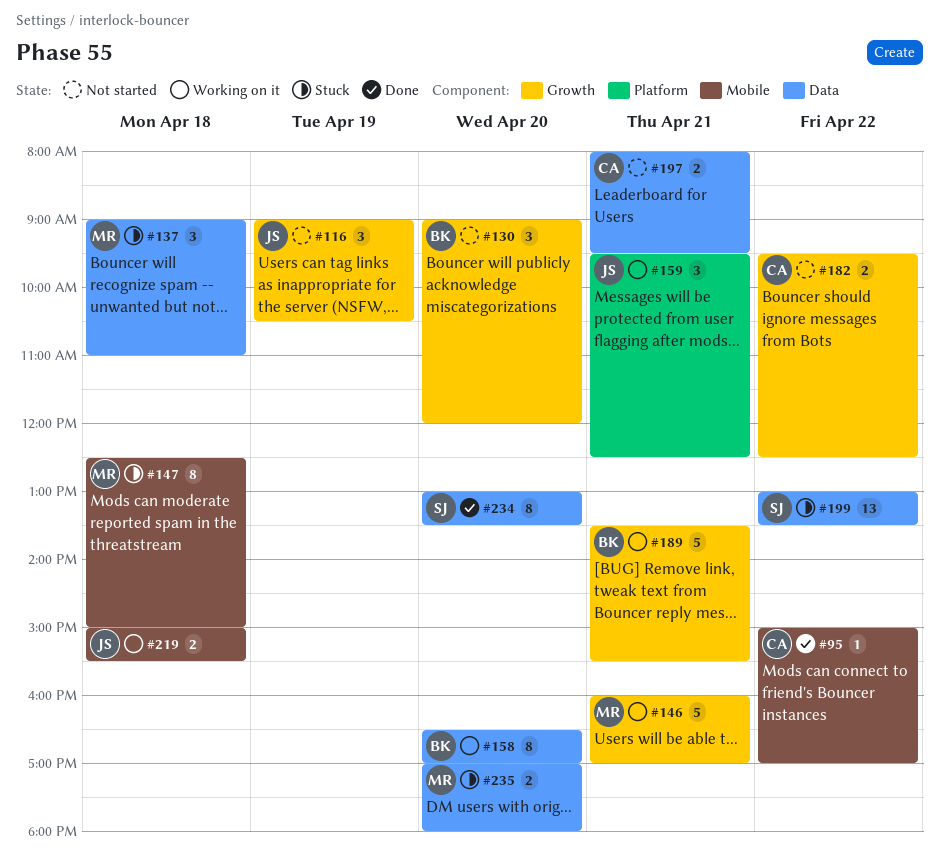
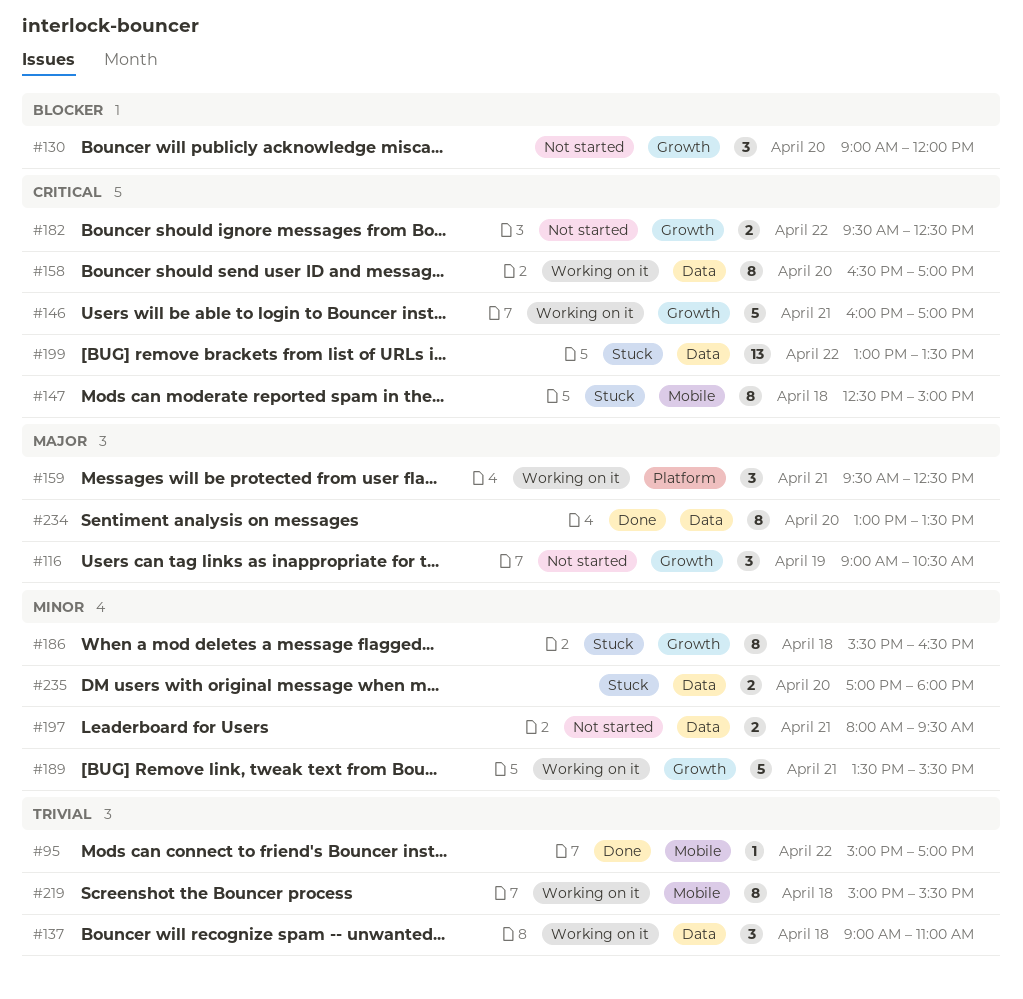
#137, status: Stuck -> Working on it
#186: none -> present
#219, estimate: 2 -> 8

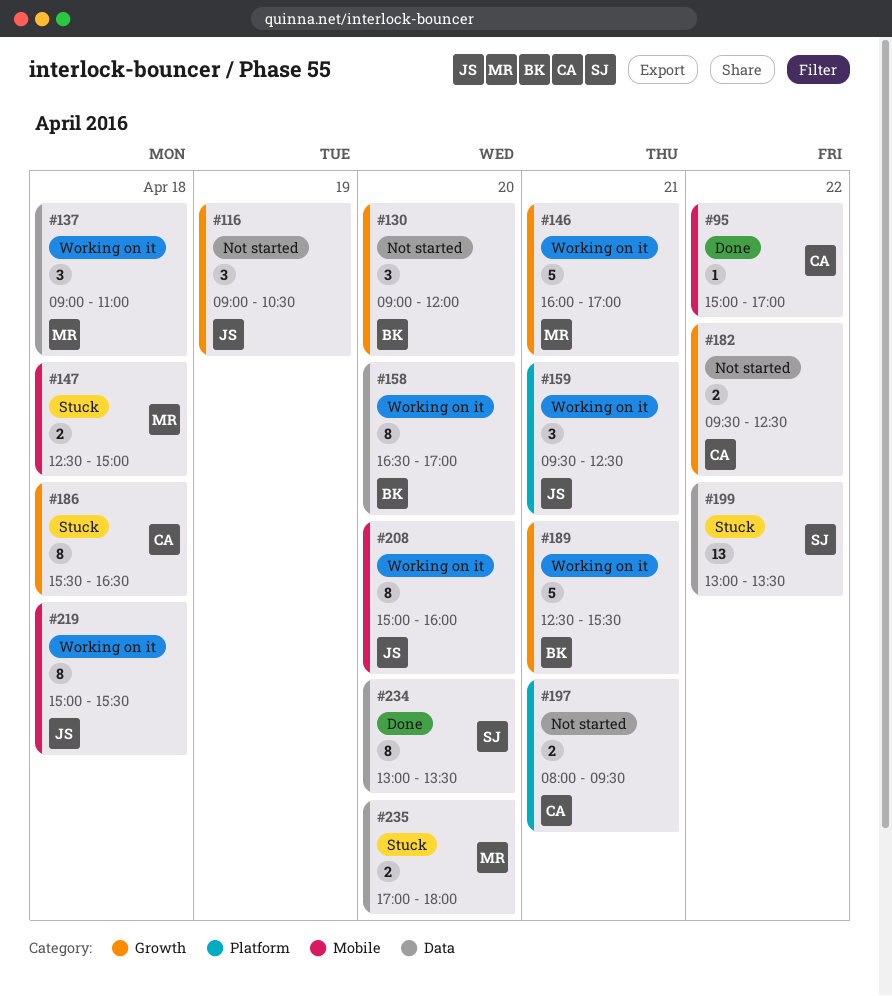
#147, estimate: 8 -> 2
#189, begins: 13:30 -> 12:30
#197, label: Data -> Platform
#208: none -> present

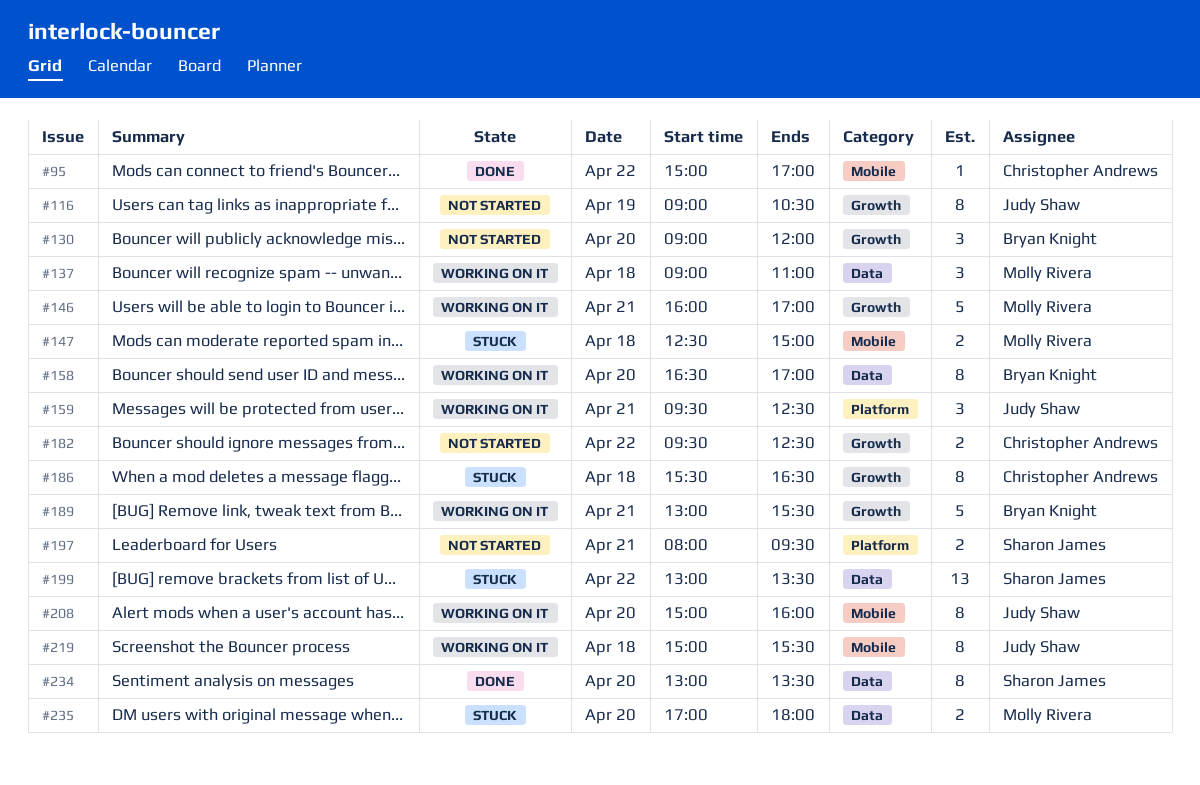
#116, estimate: 3 -> 8
#189, begins: 12:30 -> 13:00
#197, owner: Christopher Andrews -> Sharon James

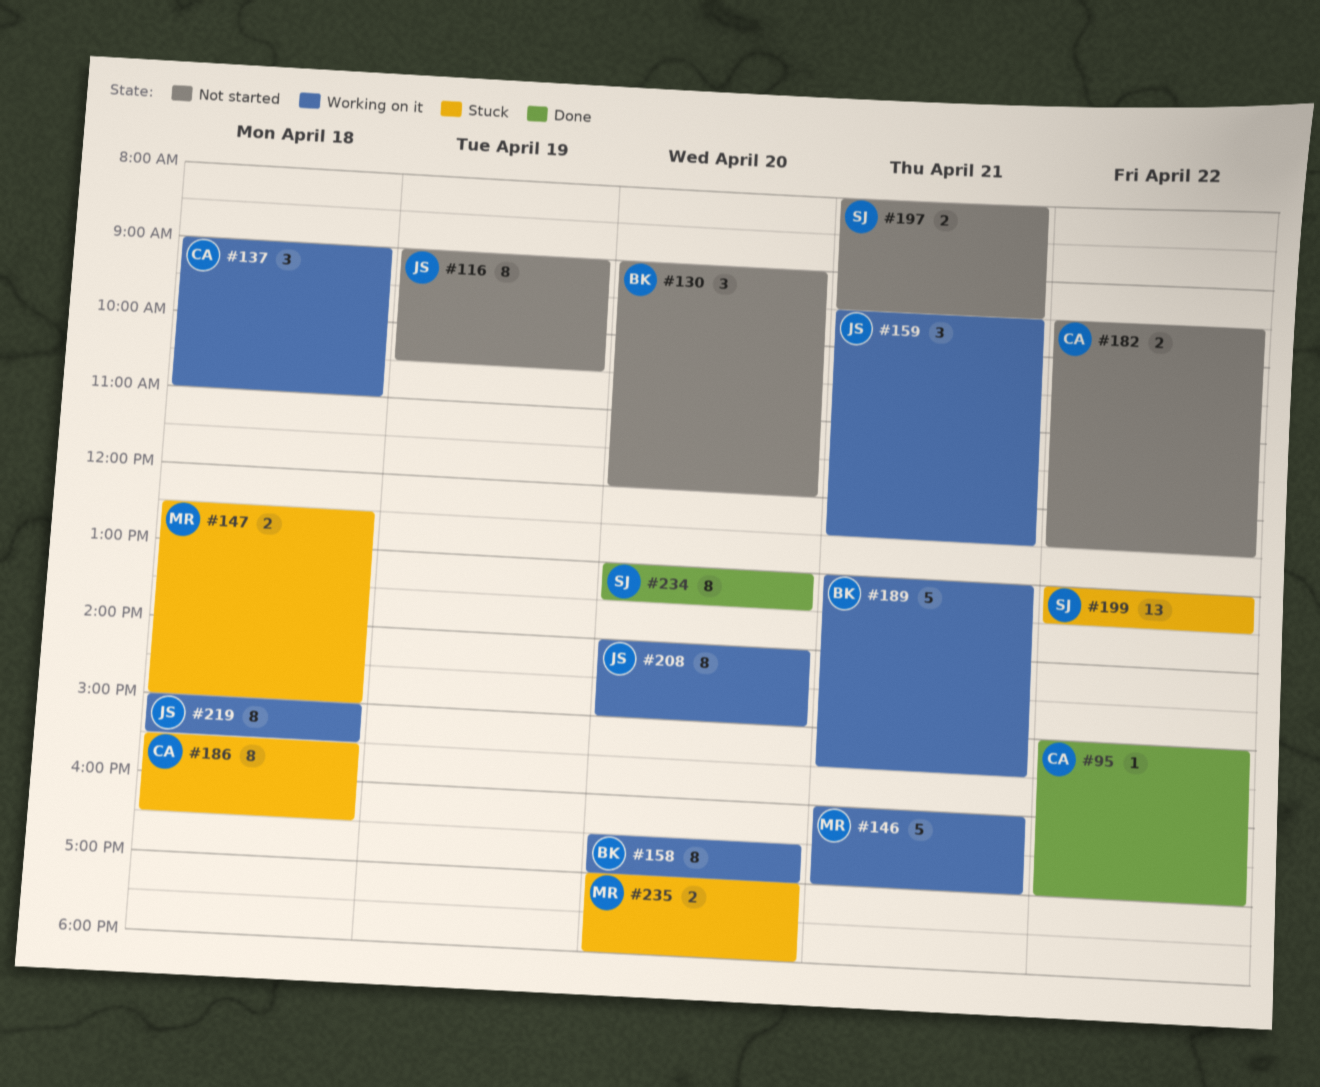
#137, owner: Molly Rivera -> Christopher Andrews
#208, begins: 15:00 -> 14:00
#208, ends: 16:00 -> 15:00

